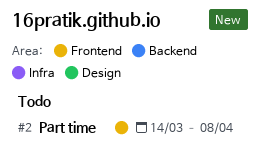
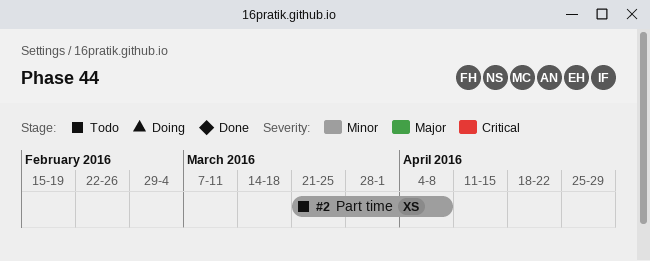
#2, start: Mar 14 -> Mar 21

